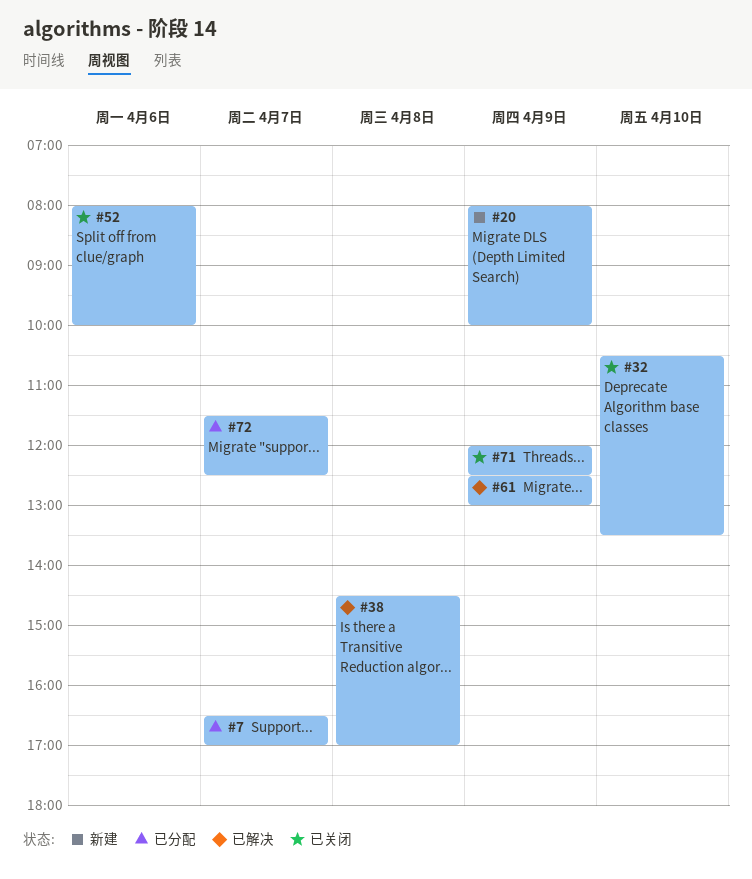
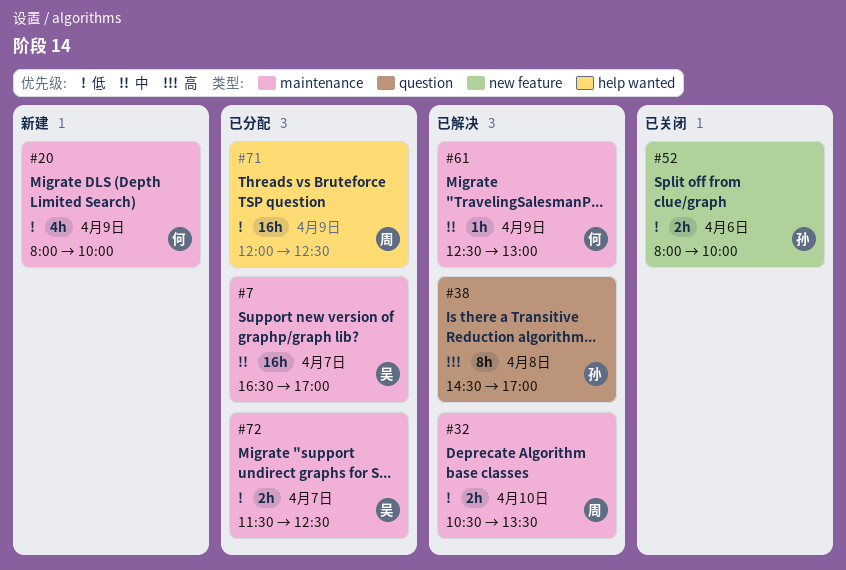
#32, status: 已关闭 -> 已解决
#71, status: 已关闭 -> 已分配

